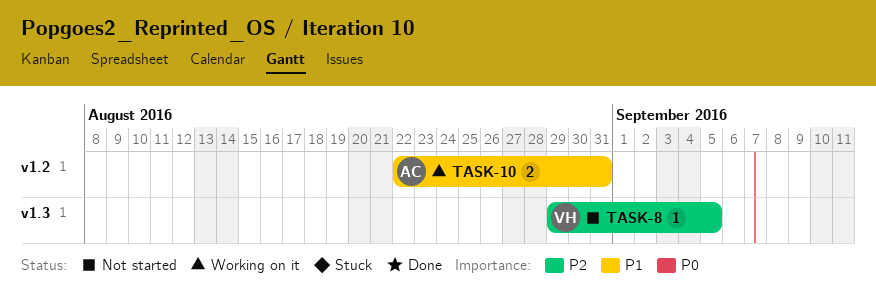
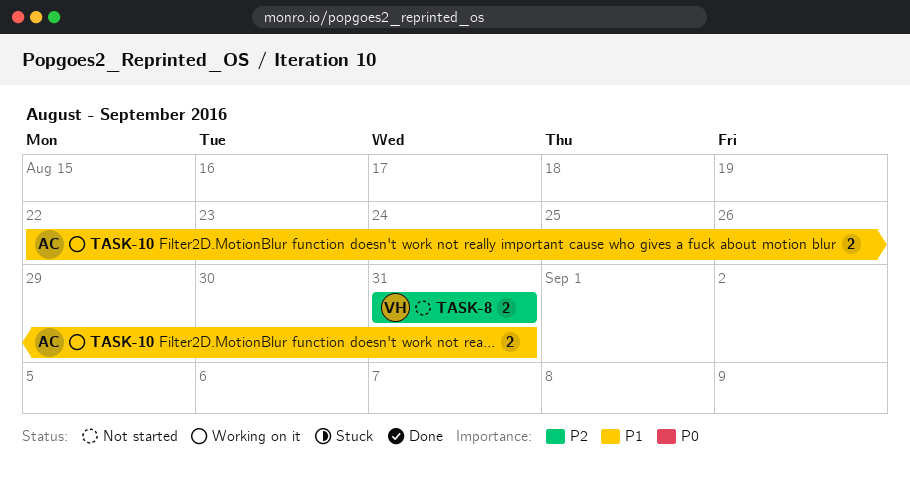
TASK-8, estimate: 1 -> 2
TASK-8, start: Aug 29 -> Aug 31
TASK-8, due: Sep 5 -> Aug 31

